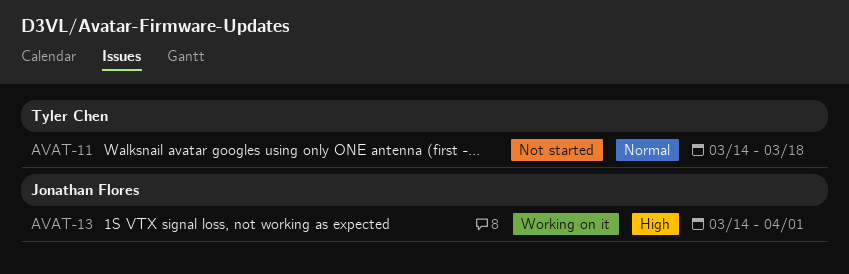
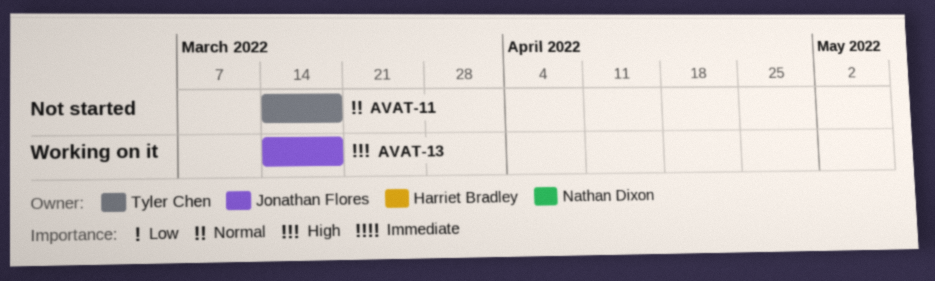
AVAT-13, due: Apr 1 -> Mar 18

